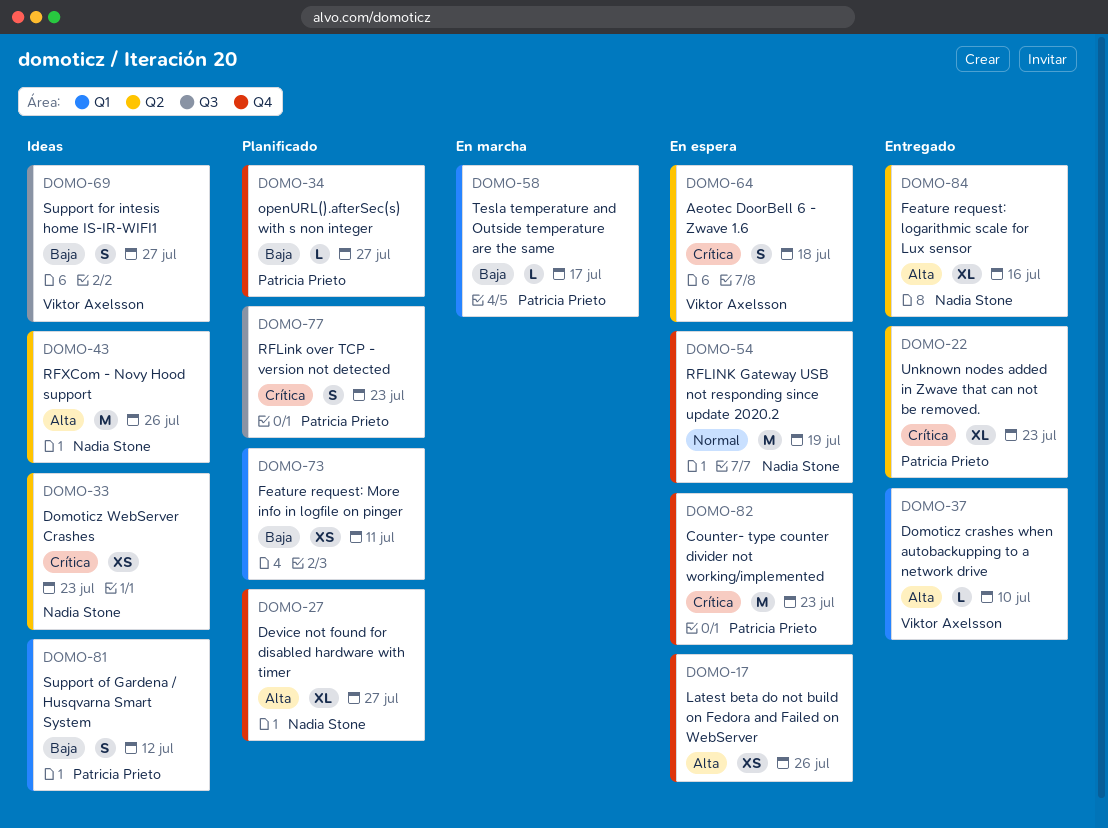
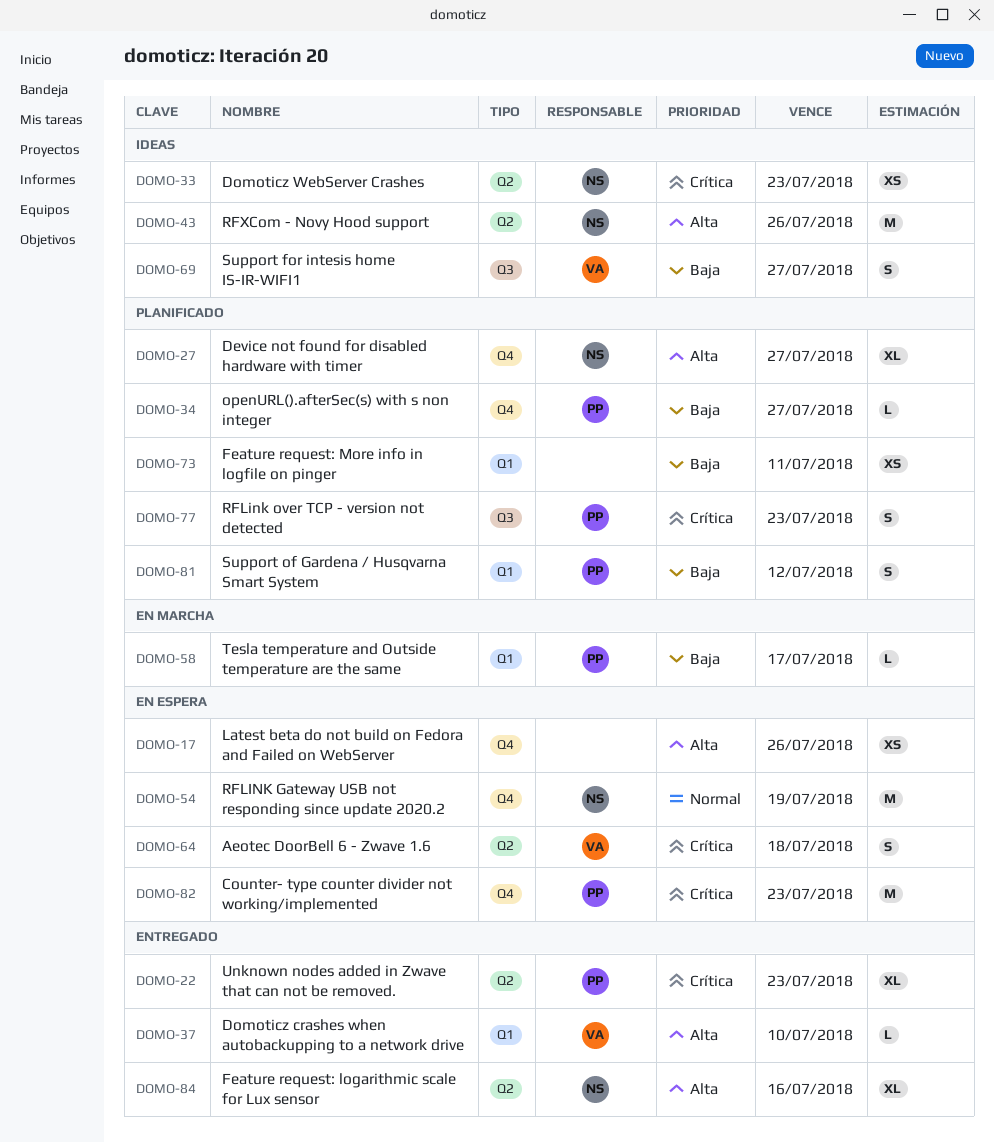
DOMO-81, status: Ideas -> Planificado

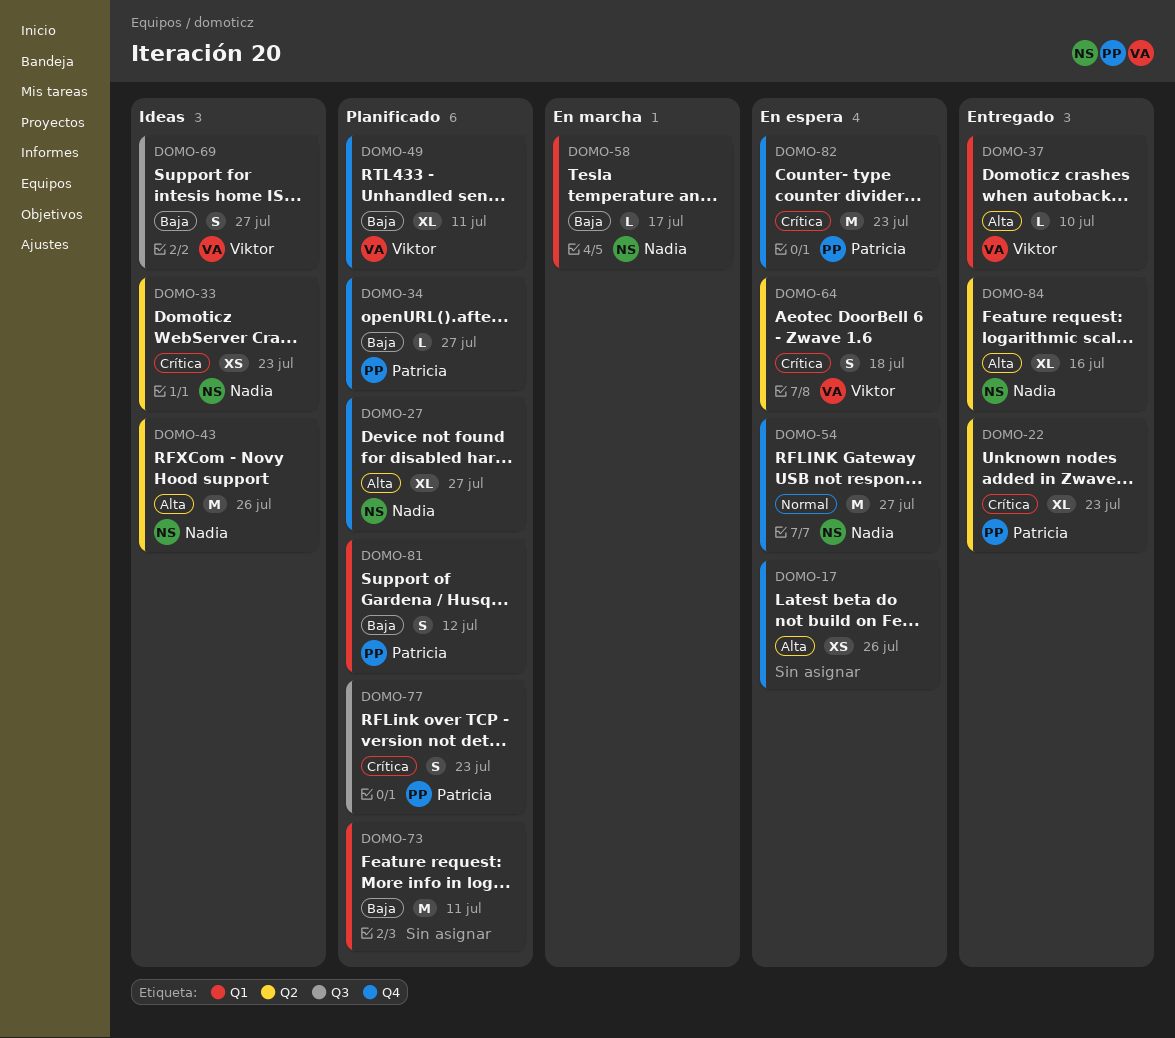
DOMO-49: none -> present
DOMO-54, due: Jul 19 -> Jul 27
DOMO-58, owner: Patricia -> Nadia
DOMO-73, estimate: XS -> M

